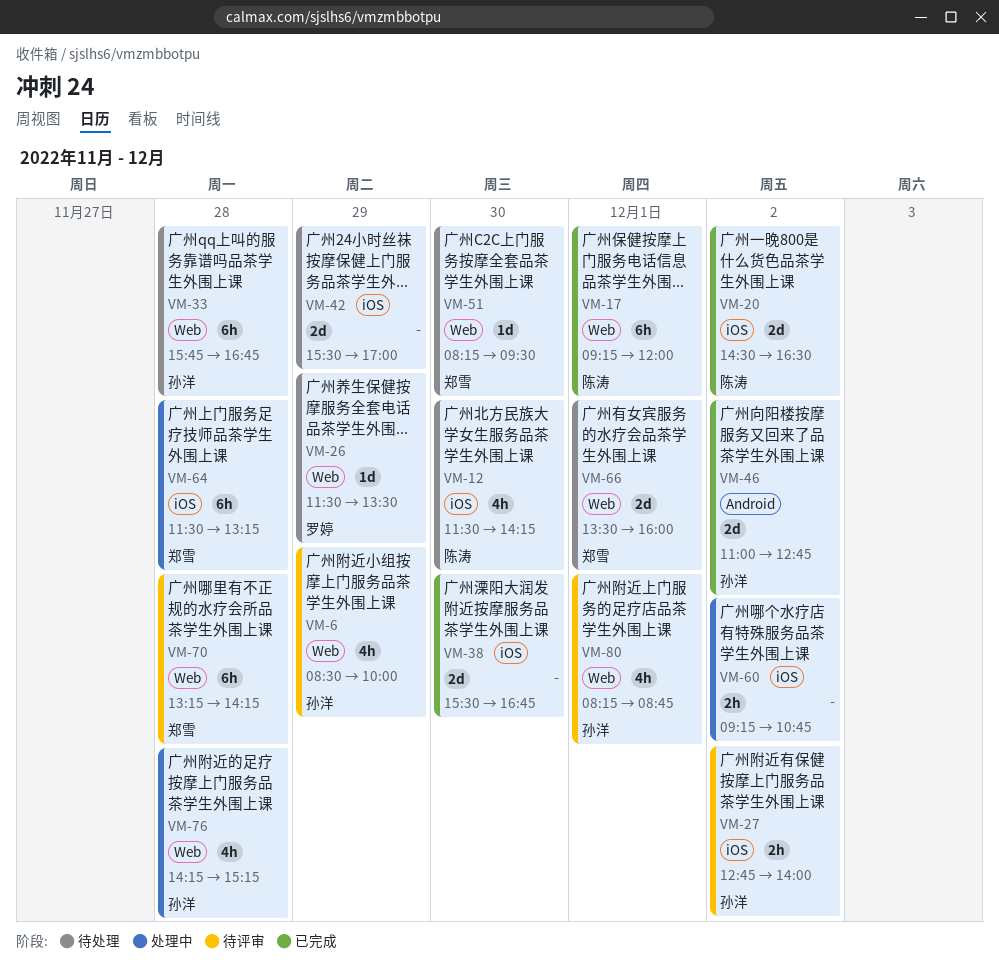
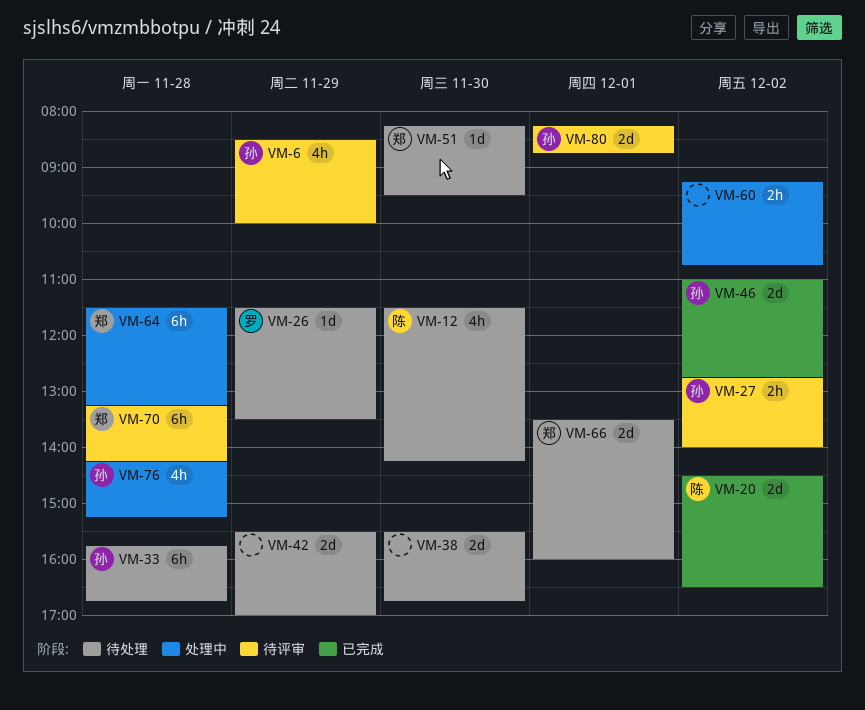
VM-17: present -> none
VM-38, status: 已完成 -> 待处理
VM-80, estimate: 4h -> 2d

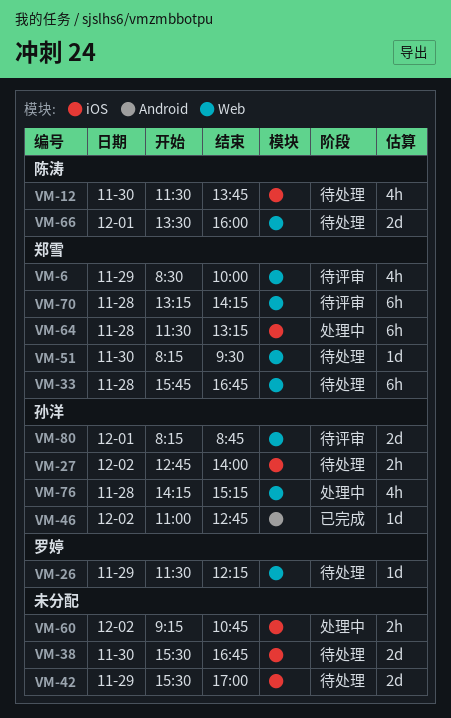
VM-6, owner: 孙洋 -> 郑雪
VM-12, ends: 14:15 -> 13:45
VM-20: present -> none
VM-26, ends: 13:30 -> 12:15
VM-27, status: 待评审 -> 待处理
VM-33, owner: 孙洋 -> 郑雪
VM-46, estimate: 2d -> 1d
VM-66, owner: 郑雪 -> 陈涛

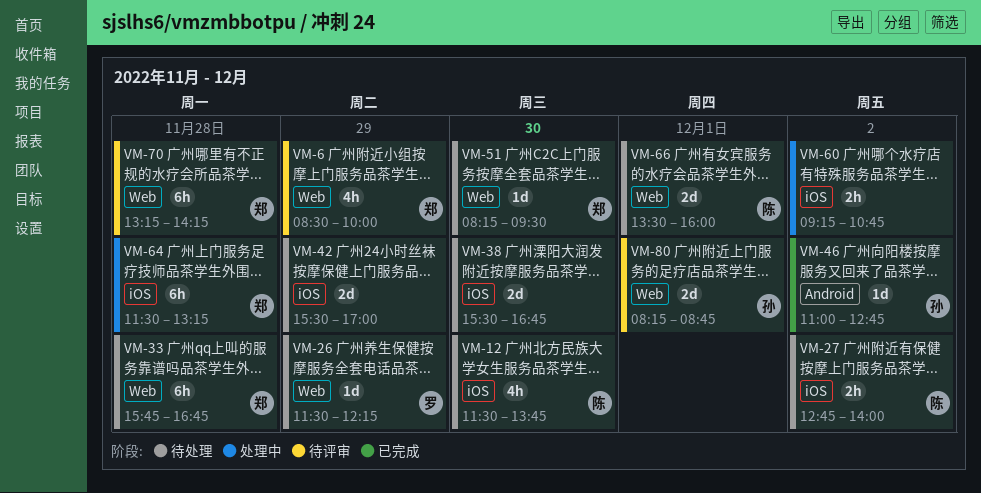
VM-27, owner: 孙洋 -> 陈涛
VM-76: present -> none

